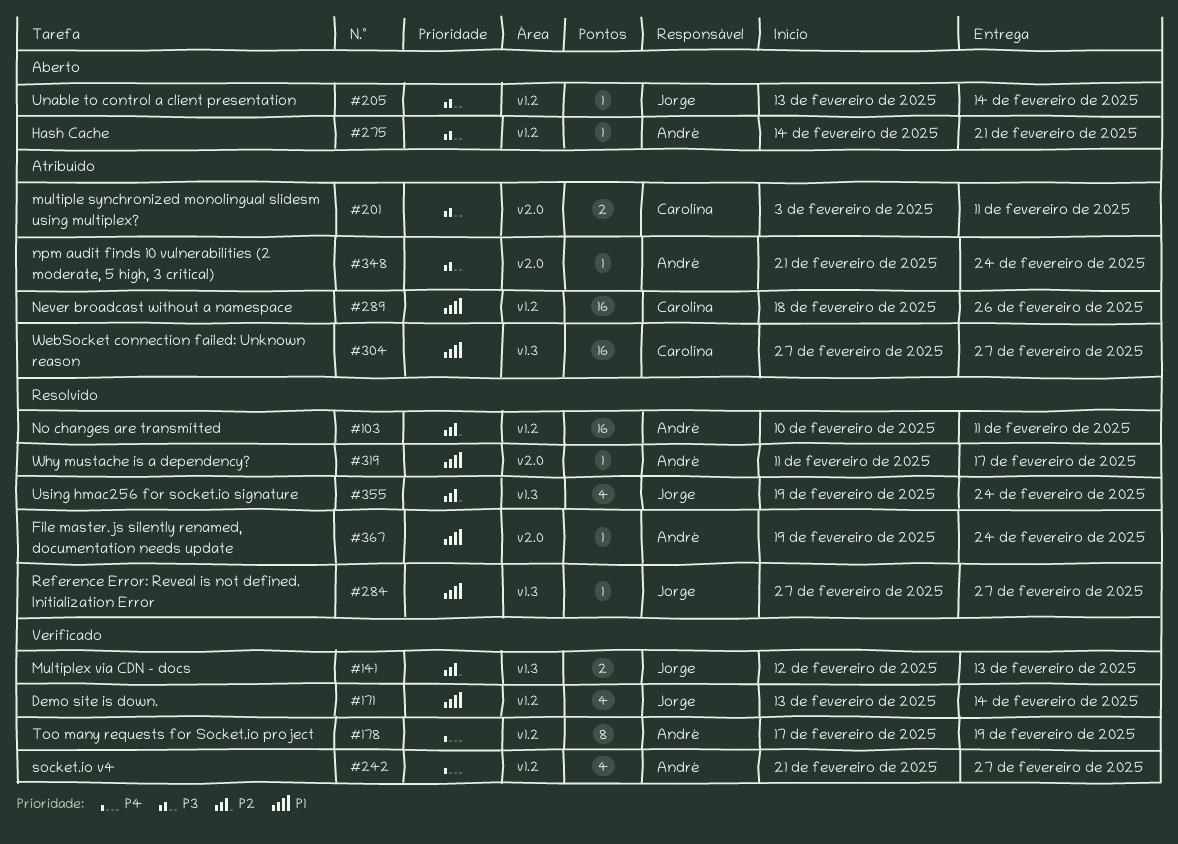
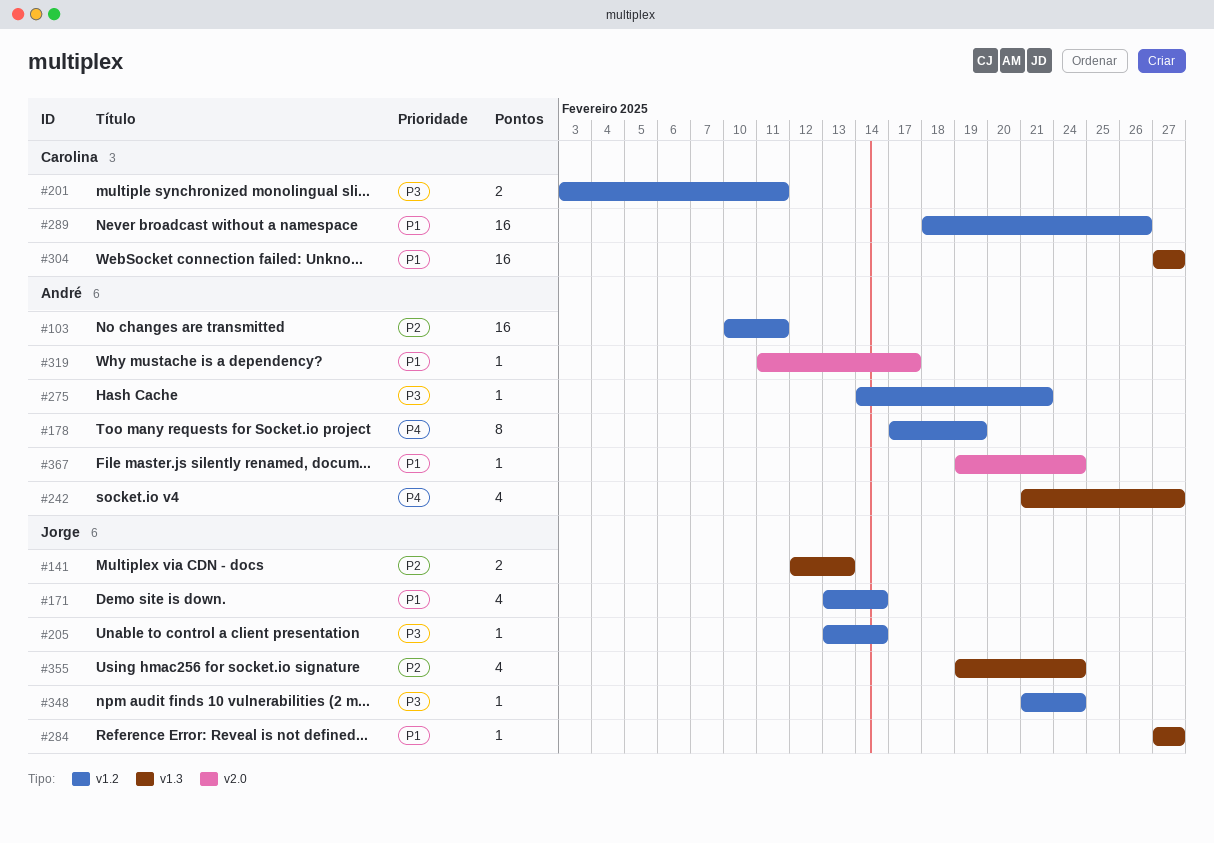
#201, label: v2.0 -> v1.2
#242, label: v1.2 -> v1.3
#348, owner: André -> Jorge
#348, label: v2.0 -> v1.2

